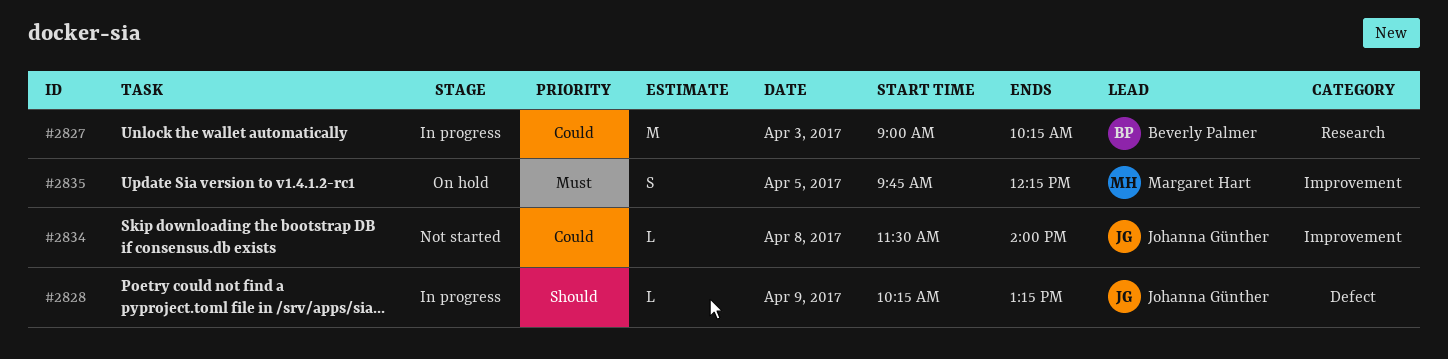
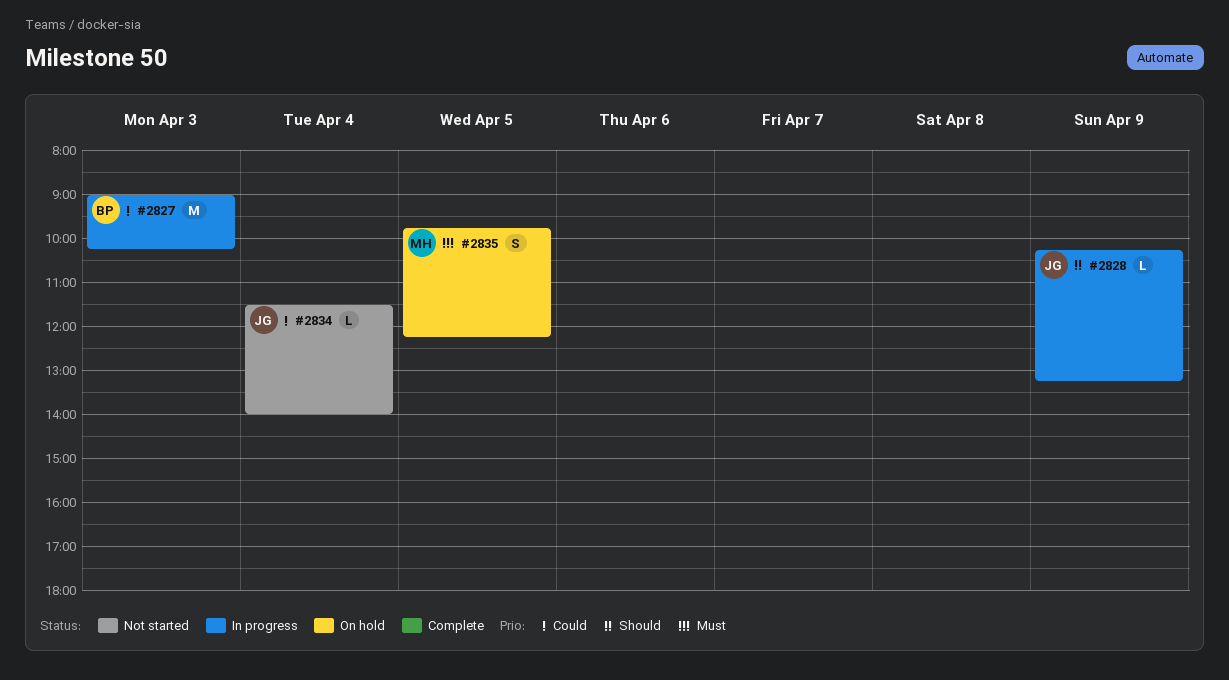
#2834, day: Apr 8 -> Apr 4

